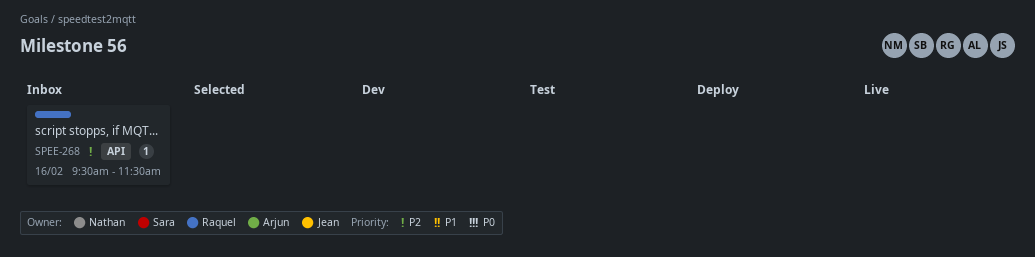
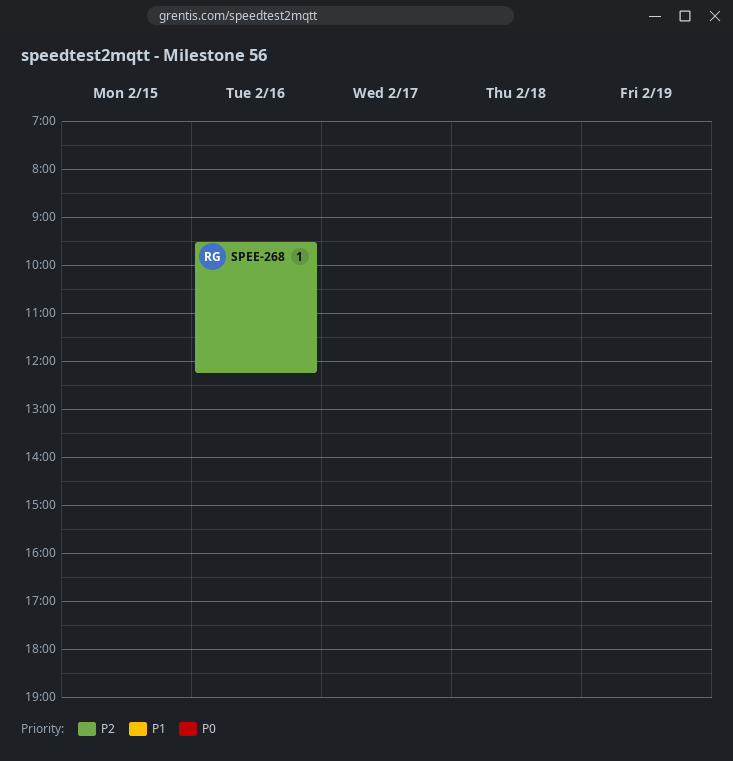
SPEE-268, ends: 11:30 -> 12:15

